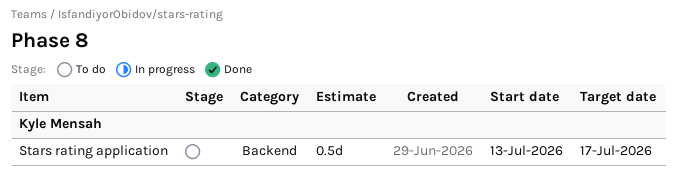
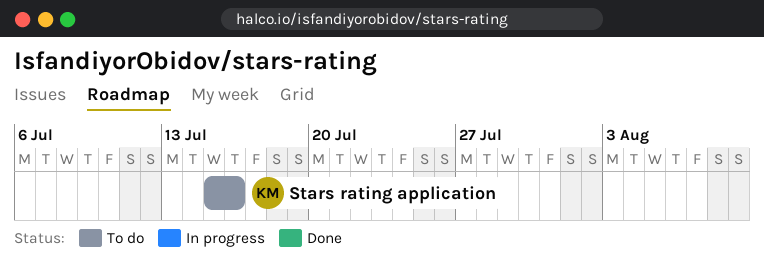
Stars rating application, start: Jul 13 -> Jul 15
Stars rating application, due: Jul 17 -> Jul 16

